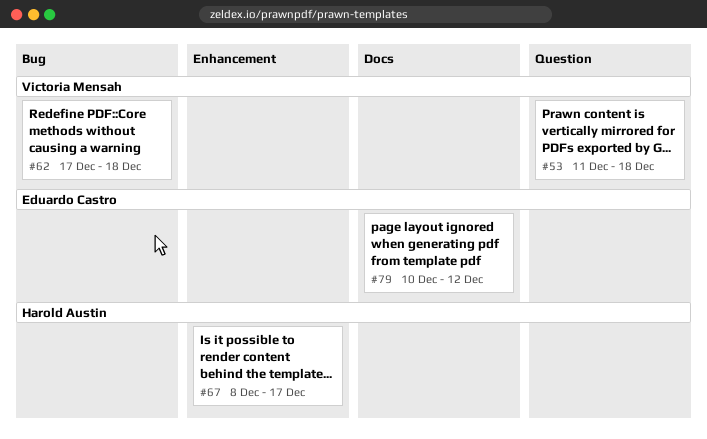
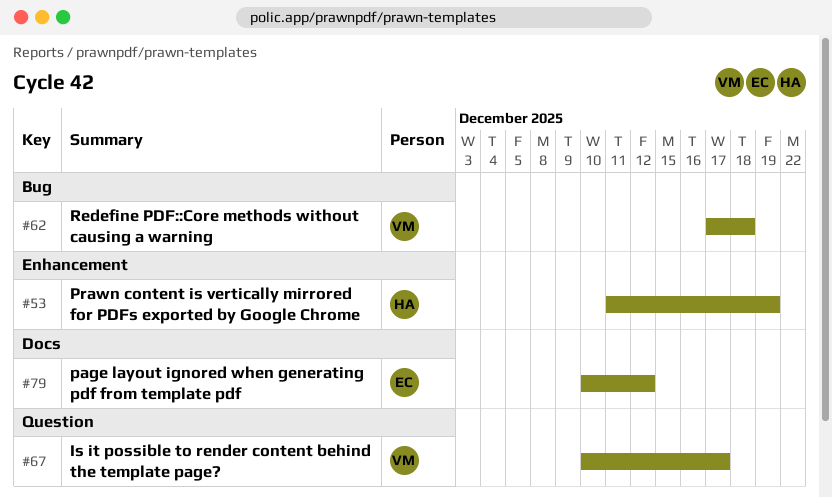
#53, owner: Victoria Mensah -> Harold Austin
#53, label: Question -> Enhancement
#53, due: Dec 18 -> Dec 19
#67, owner: Harold Austin -> Victoria Mensah
#67, label: Enhancement -> Question
#67, start: Dec 8 -> Dec 10

